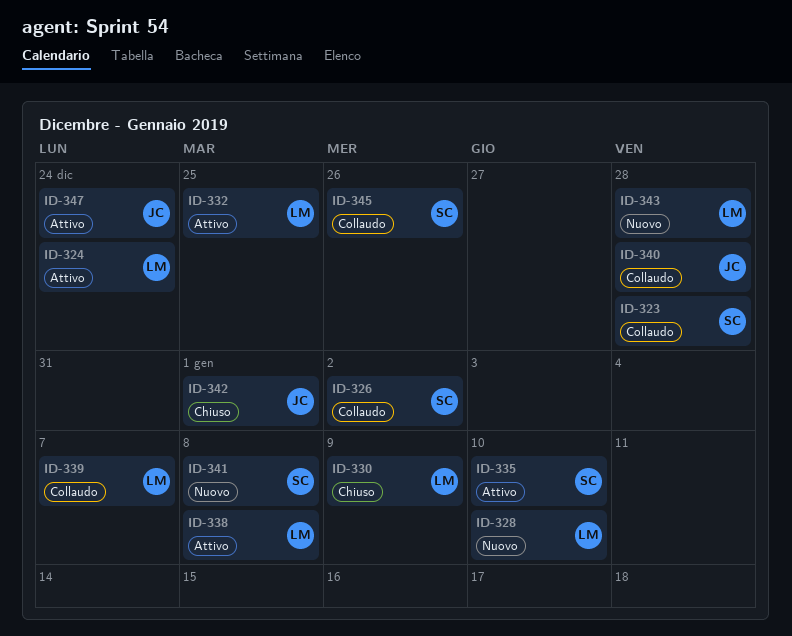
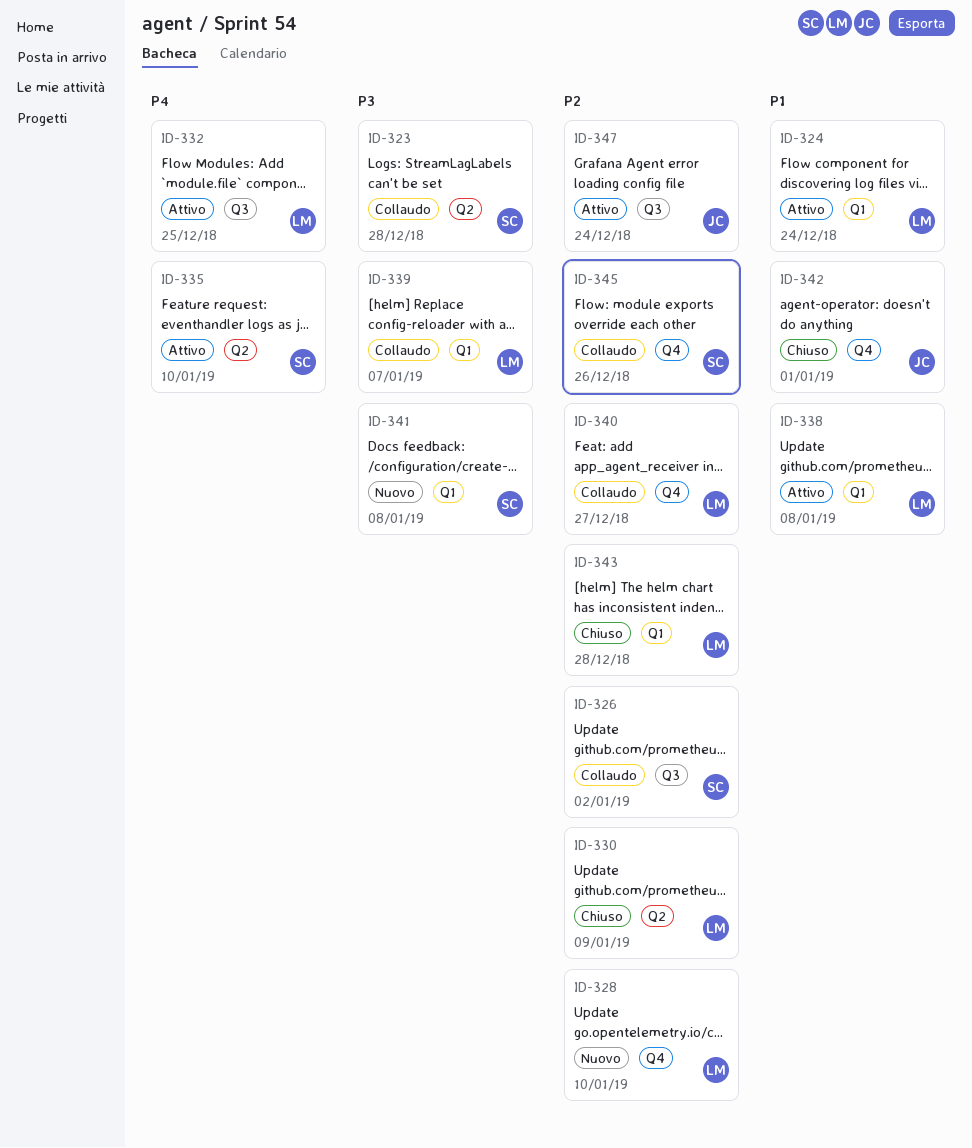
ID-340, owner: JC -> LM
ID-340, due: Dec 28 -> Dec 27
ID-343, status: Nuovo -> Chiuso

